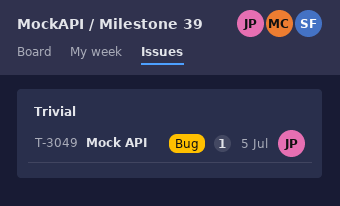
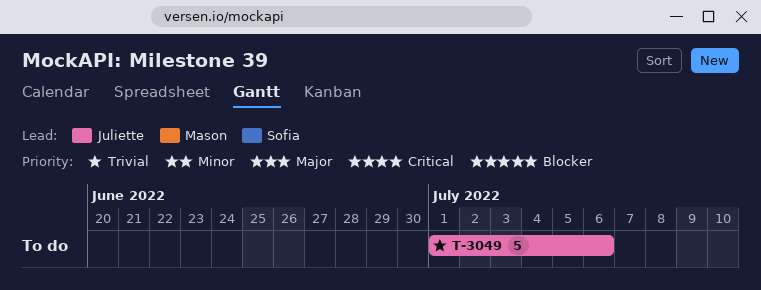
T-3049, estimate: 1 -> 5
T-3049, due: Jul 5 -> Jul 6

